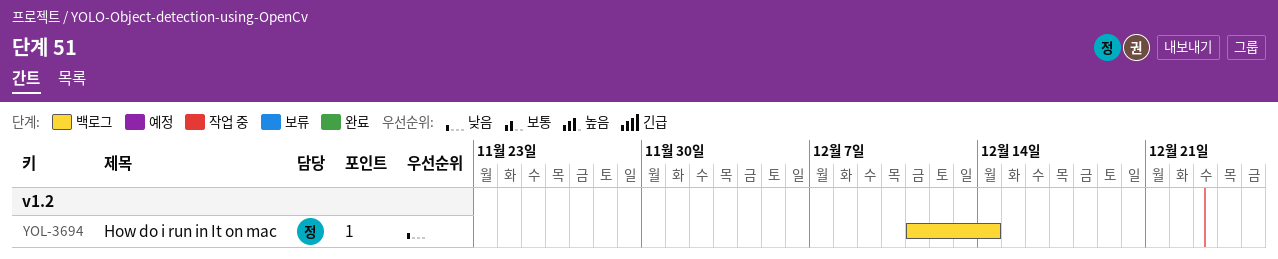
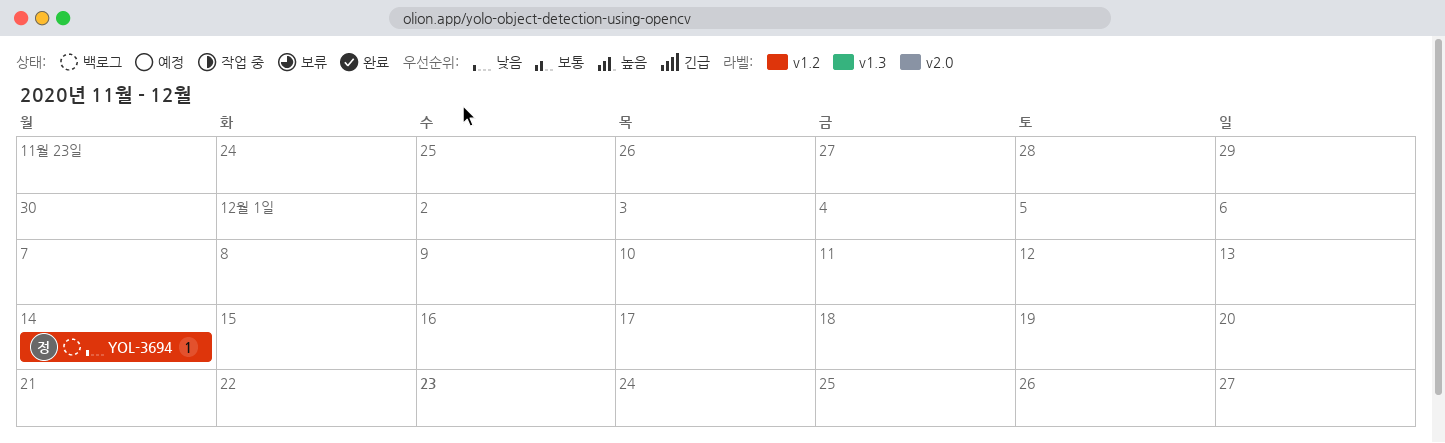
YOL-3694, start: Dec 11 -> Dec 14

